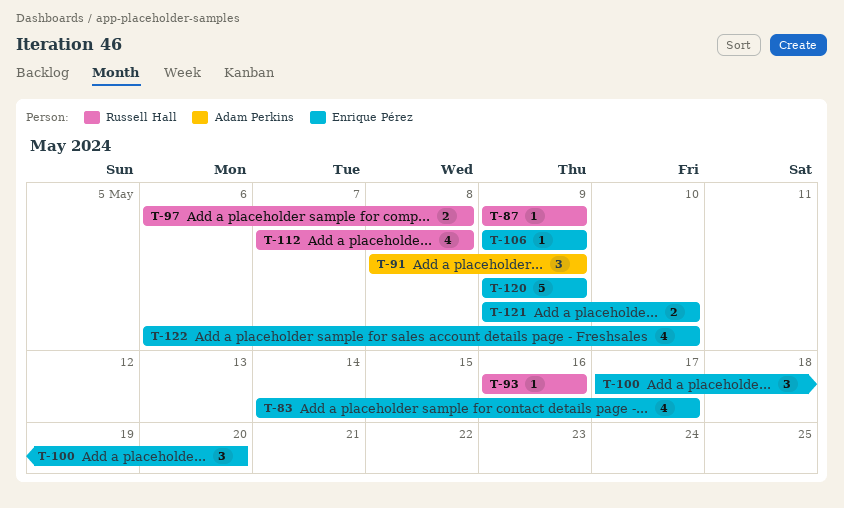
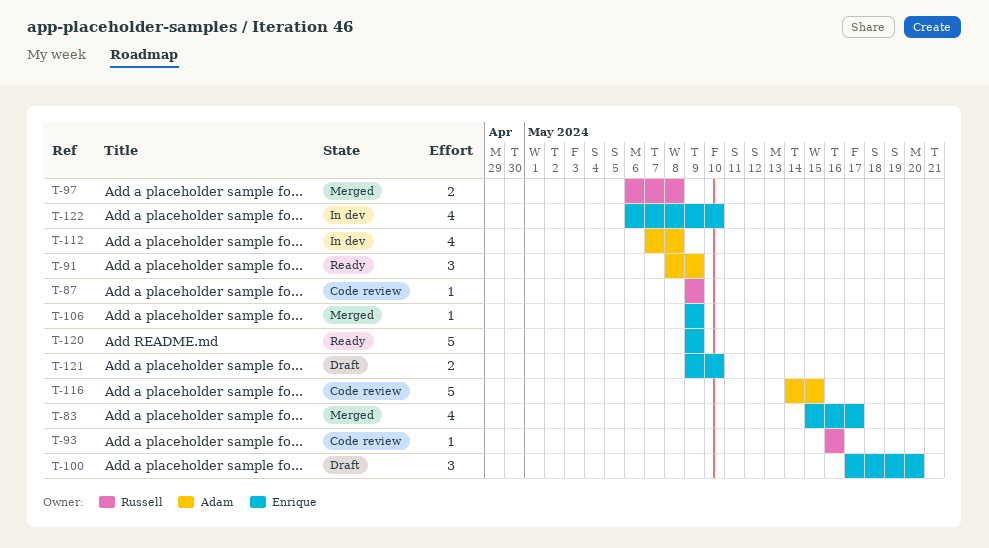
T-83, start: May 14 -> May 15
T-112, owner: Russell Hall -> Adam Perkins
T-116: none -> present

